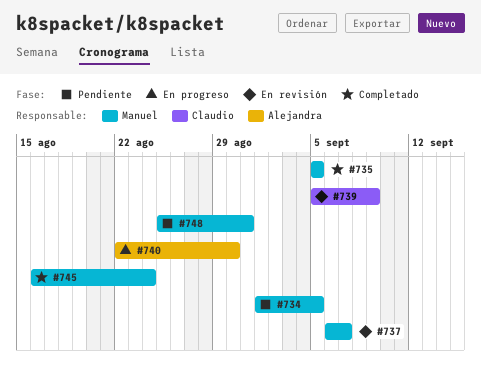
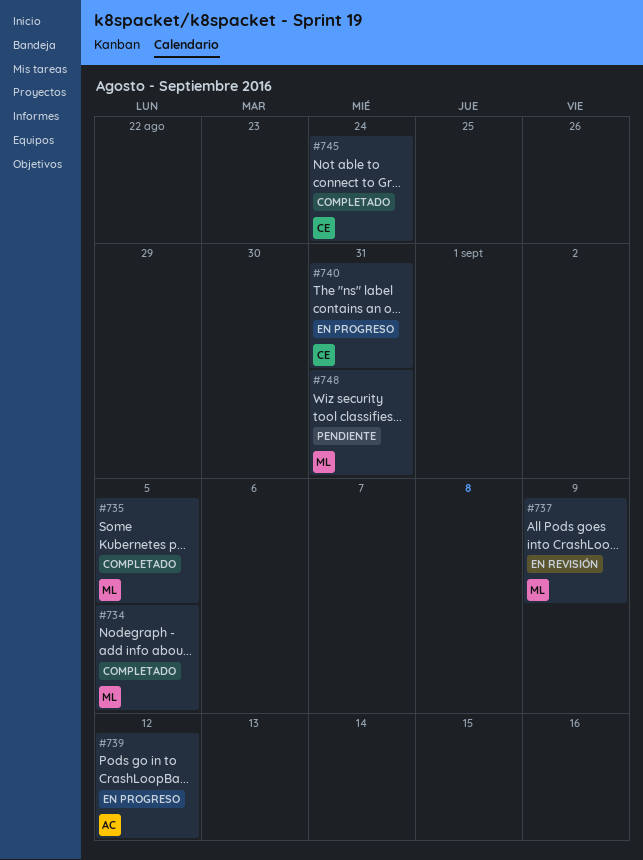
#734, status: Pendiente -> Completado
#737, due: Sep 7 -> Sep 9
#739, status: En revisión -> En progreso
#739, owner: Claudio -> Alejandra
#739, due: Sep 9 -> Sep 12
#740, owner: Alejandra -> Claudio
#740, due: Aug 30 -> Aug 31
#745, owner: Manuel -> Claudio

